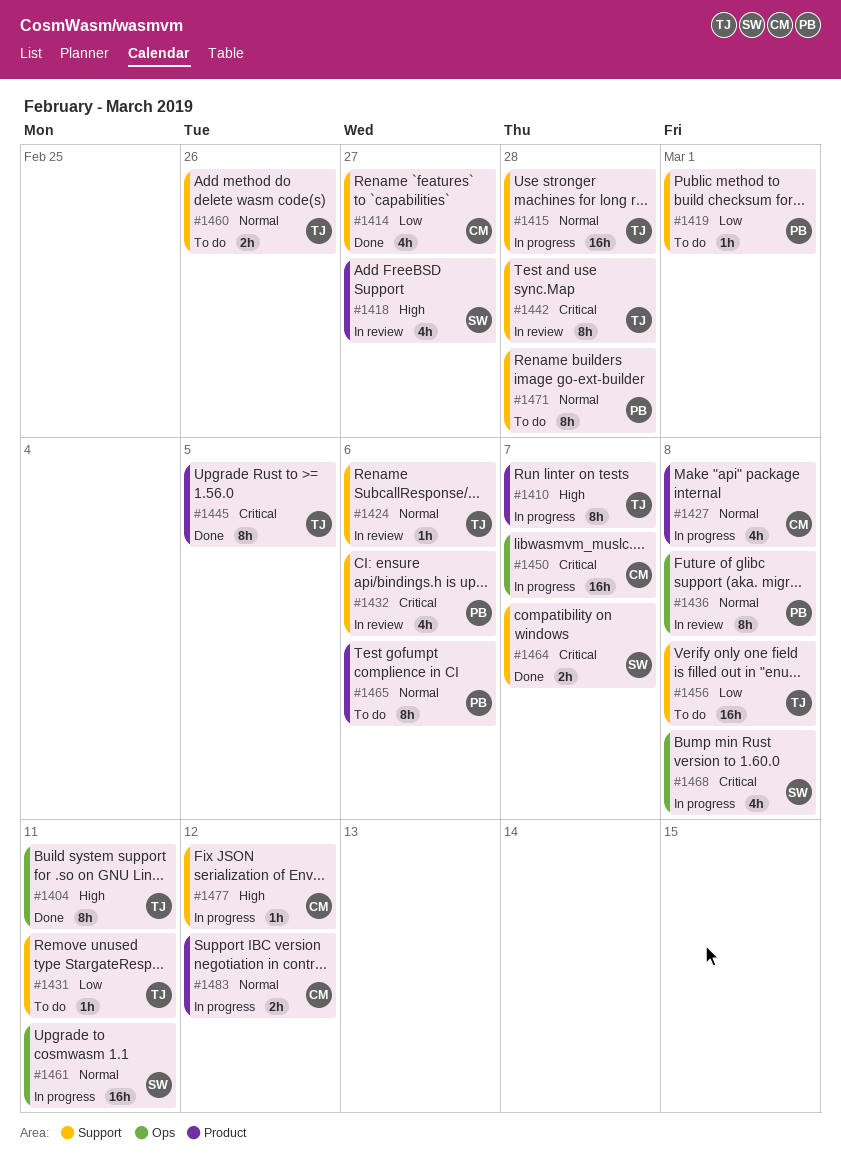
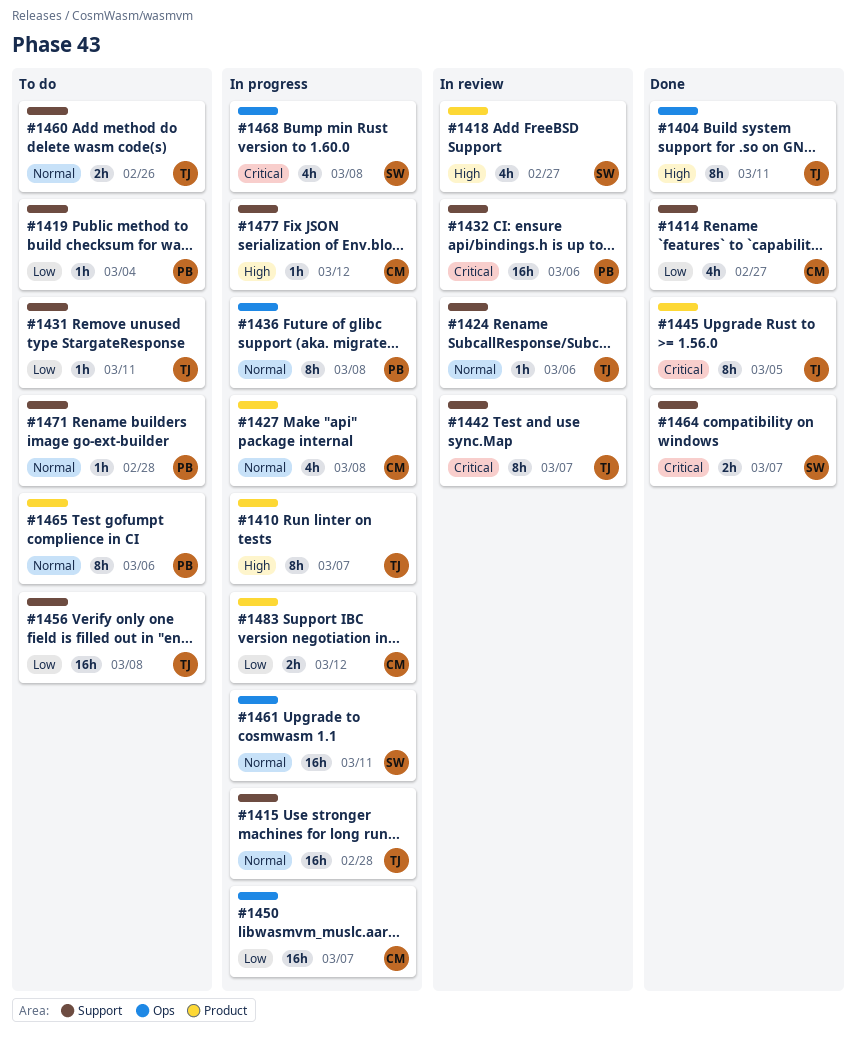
#1419, due: Mar 1 -> Mar 4
#1432, estimate: 4h -> 16h
#1436, status: In review -> In progress
#1442, due: Feb 28 -> Mar 7
#1450, priority: Critical -> Low
#1471, estimate: 8h -> 1h
#1483, priority: Normal -> Low

